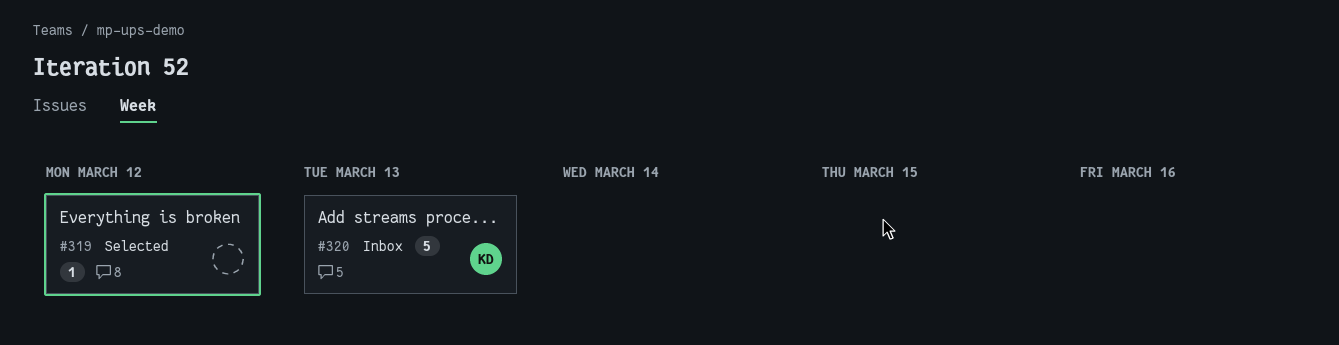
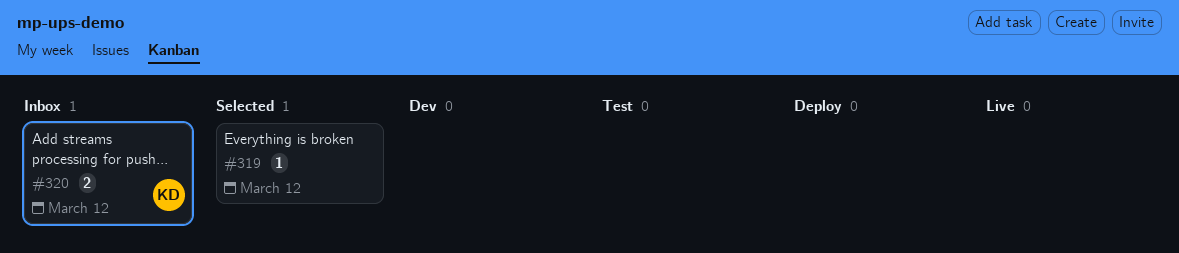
#320, estimate: 5 -> 2
#320, due: Mar 13 -> Mar 12

